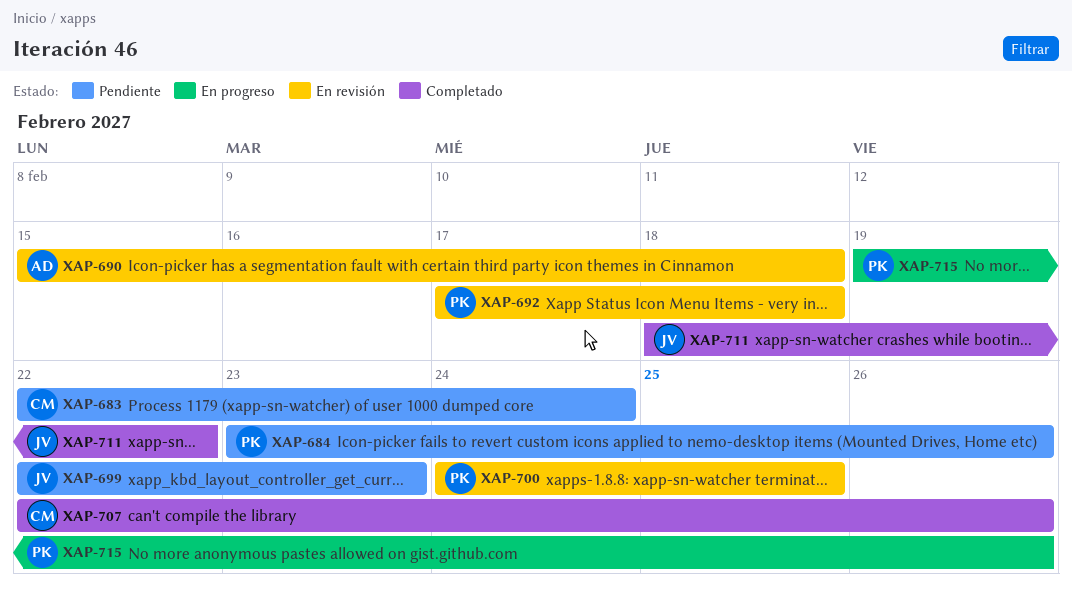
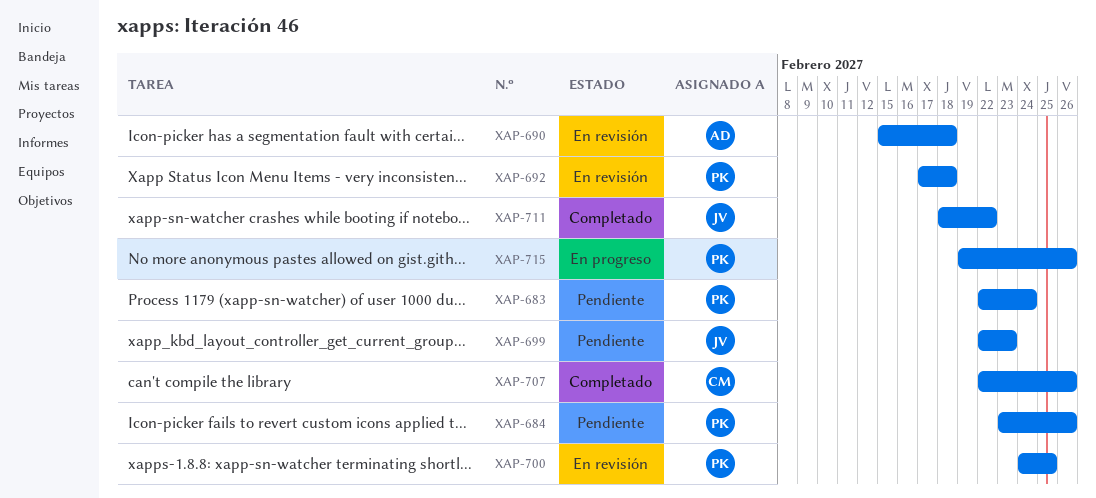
XAP-683, owner: CM -> PK

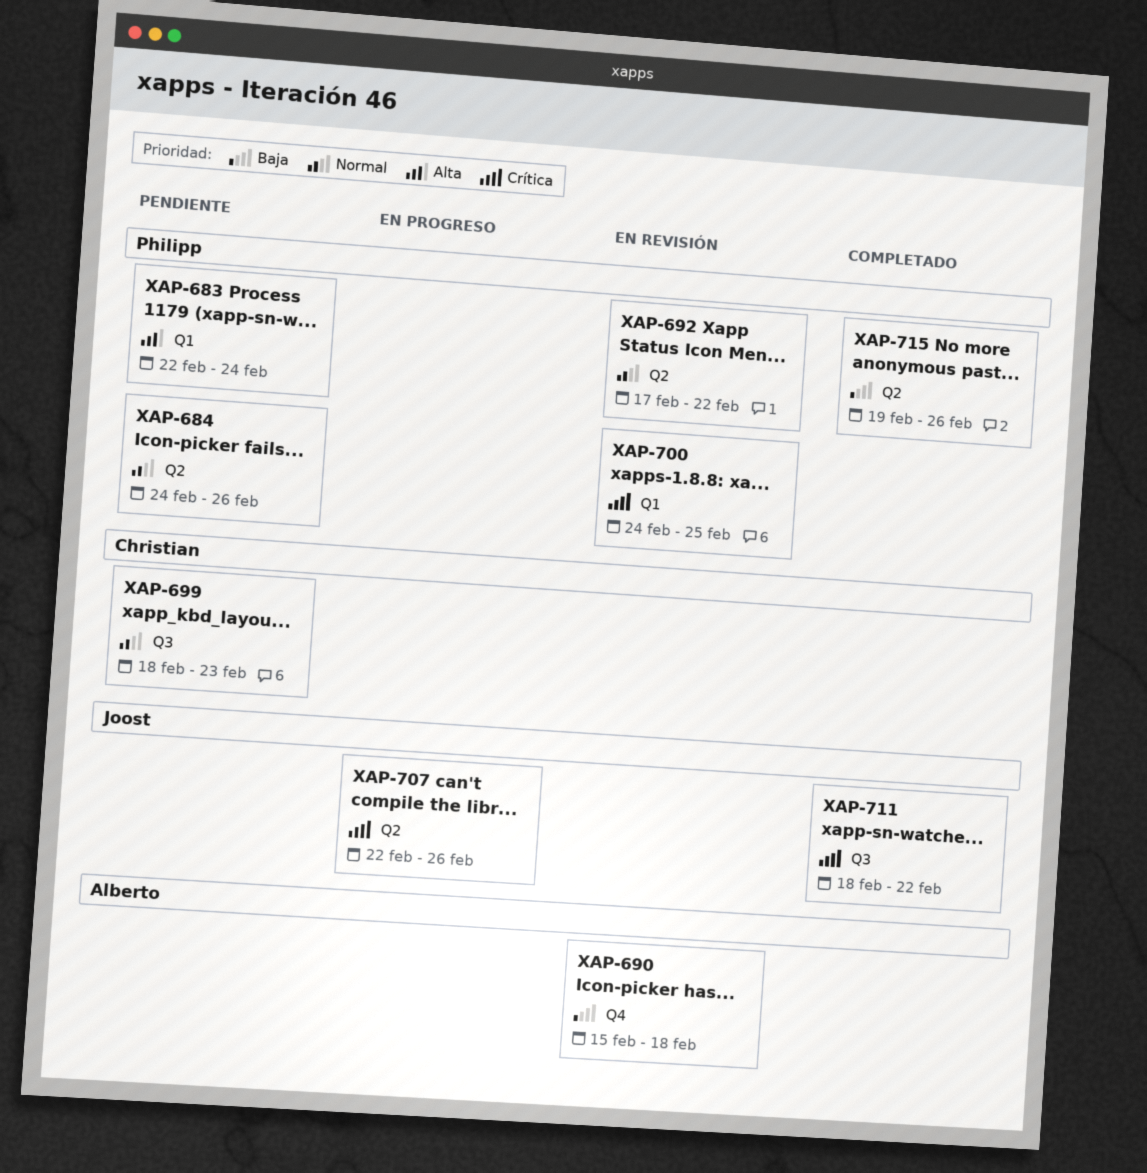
XAP-684, start: Feb 23 -> Feb 24
XAP-692, due: Feb 18 -> Feb 22
XAP-699, owner: Joost -> Christian
XAP-699, start: Feb 22 -> Feb 18
XAP-707, status: Completado -> En progreso
XAP-707, owner: Christian -> Joost
XAP-715, status: En progreso -> Completado

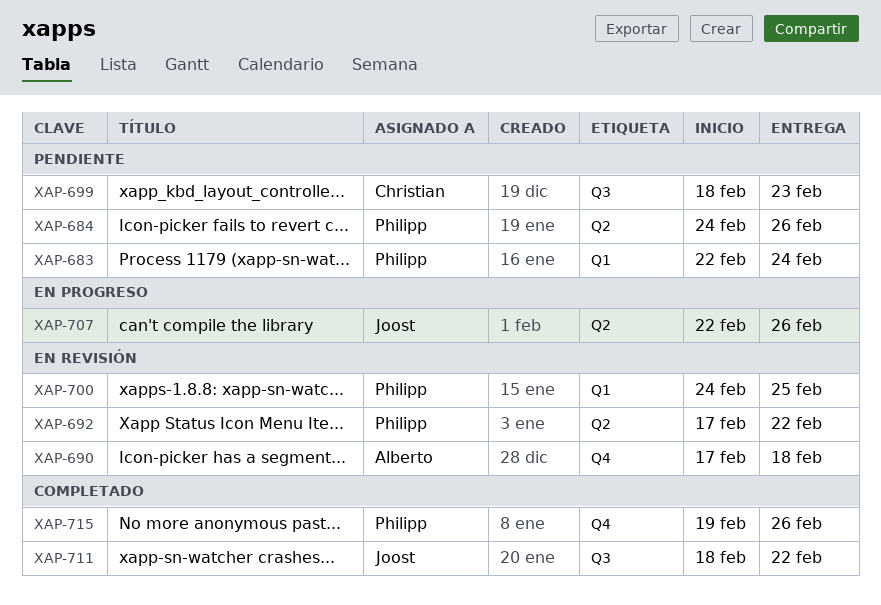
XAP-690, start: Feb 15 -> Feb 17
XAP-715, label: Q2 -> Q4

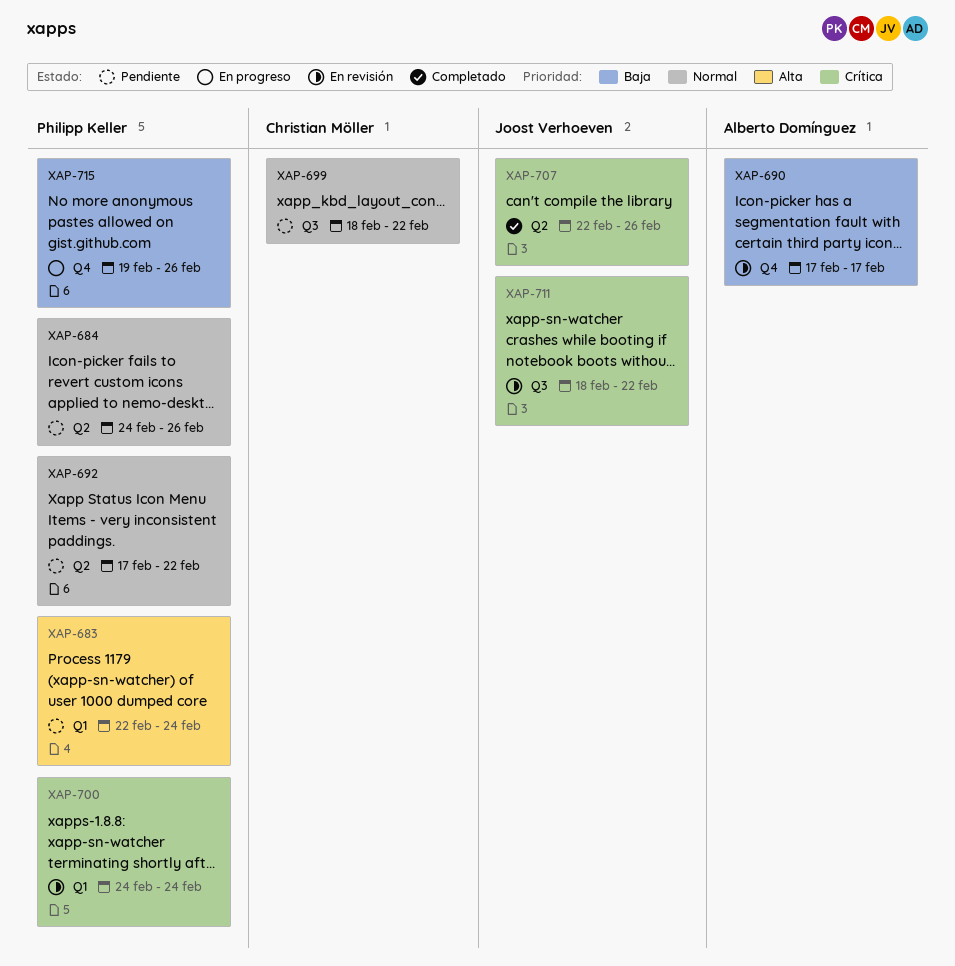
XAP-690, due: Feb 18 -> Feb 17
XAP-692, status: En revisión -> Pendiente
XAP-699, due: Feb 23 -> Feb 22
XAP-700, due: Feb 25 -> Feb 24
XAP-707, status: En progreso -> Completado
XAP-711, status: Completado -> En revisión
XAP-715, status: Completado -> En progreso

